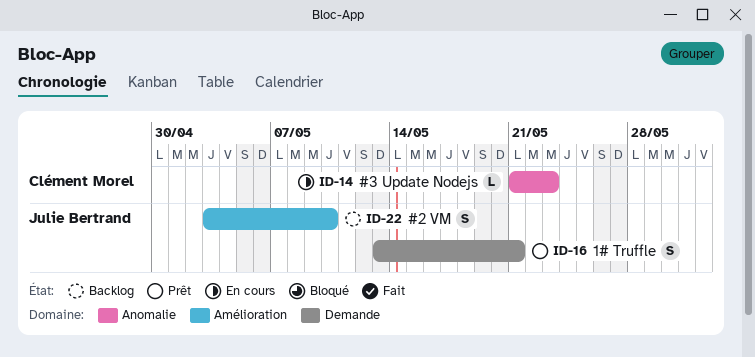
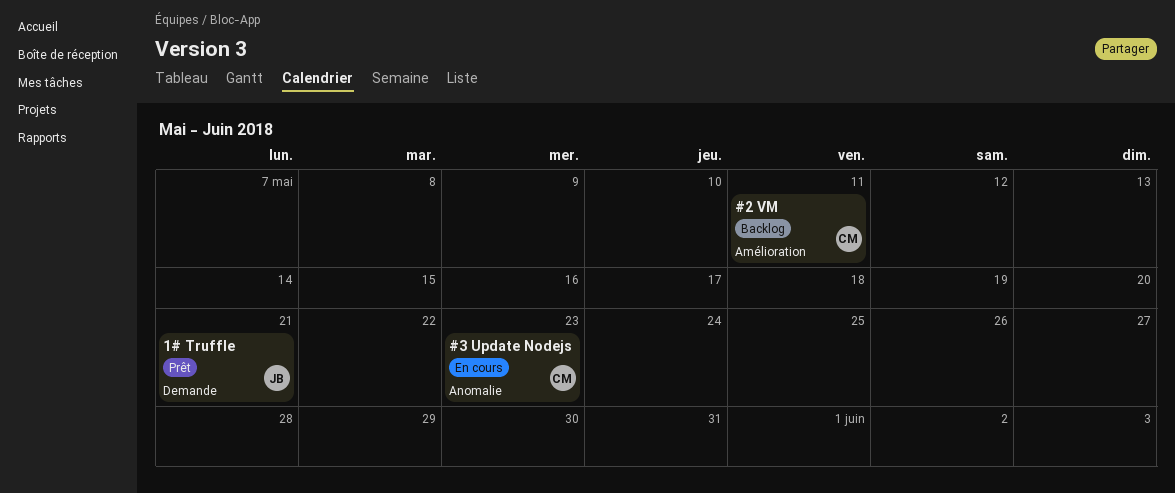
#2 VM, owner: Julie Bertrand -> Clément Morel
#2 VM, due: May 10 -> May 11

